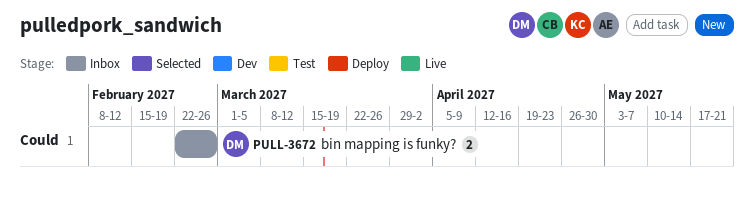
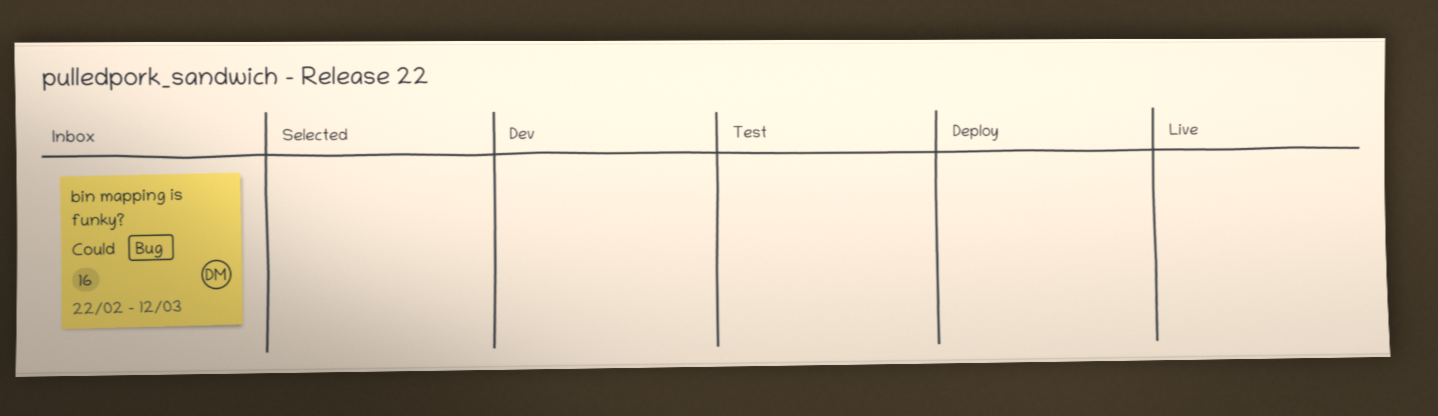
bin mapping is funky?, estimate: 2 -> 16
bin mapping is funky?, due: Feb 26 -> Mar 12

